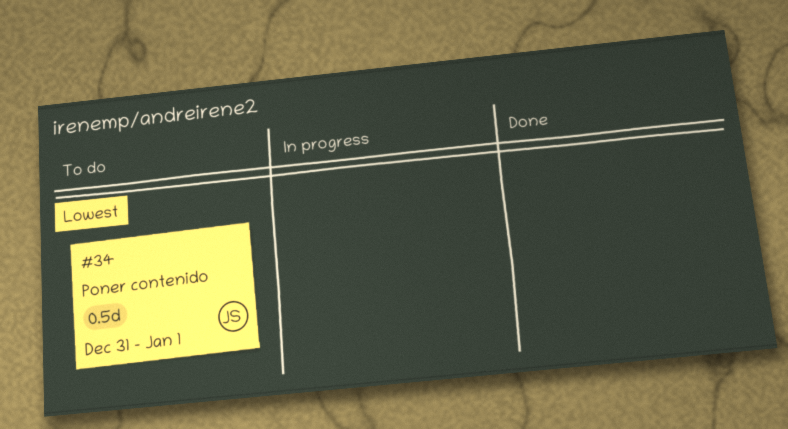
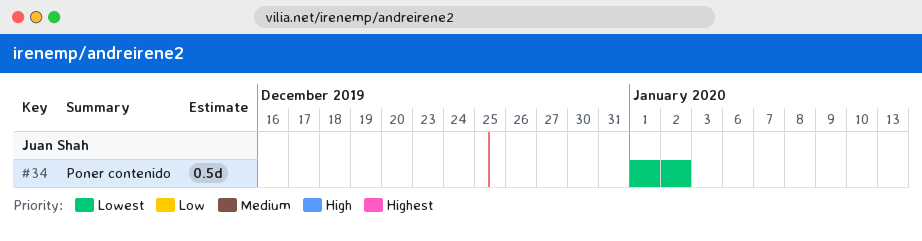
#34, start: Dec 31 -> Jan 1
#34, due: Jan 1 -> Jan 2

